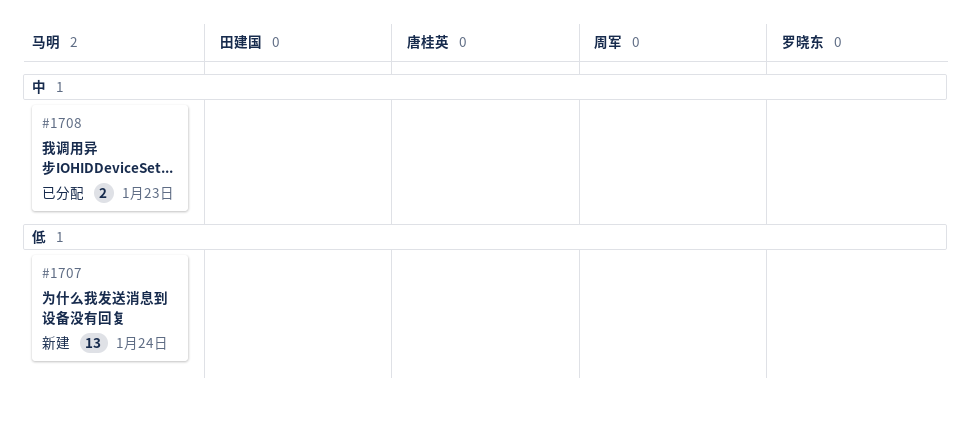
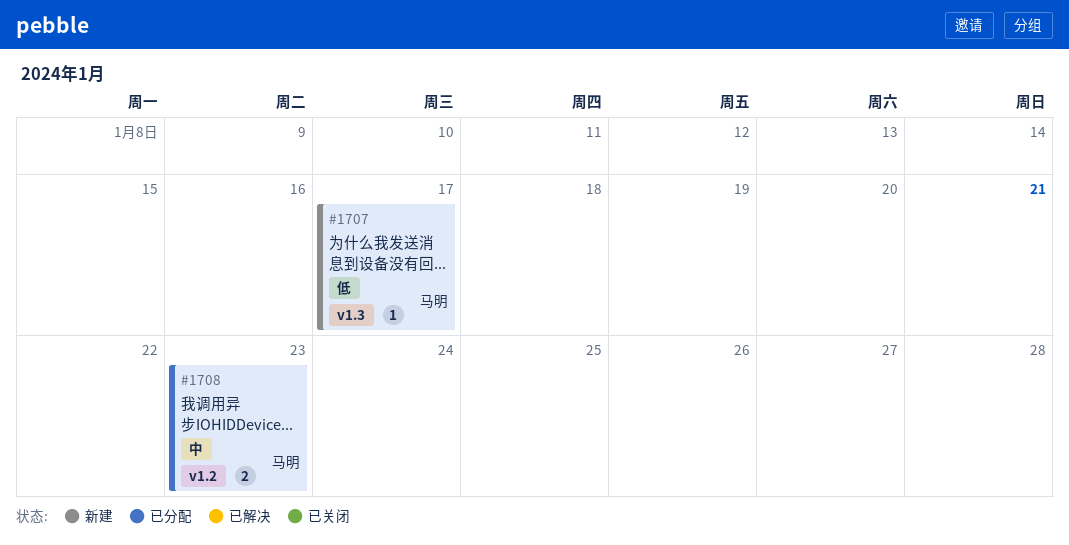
#1707, estimate: 13 -> 1
#1707, due: Jan 24 -> Jan 17

